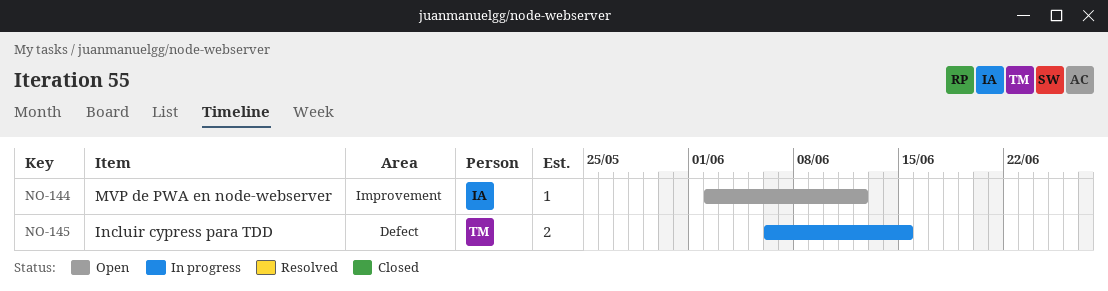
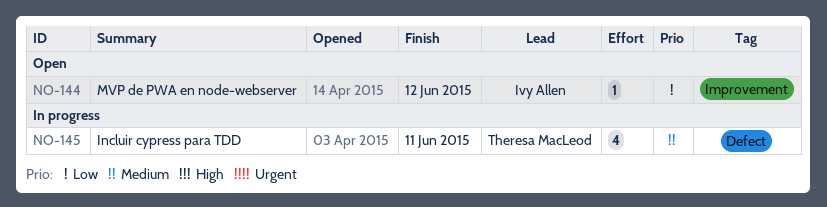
NO-145, estimate: 2 -> 4
NO-145, due: Jun 15 -> Jun 11

